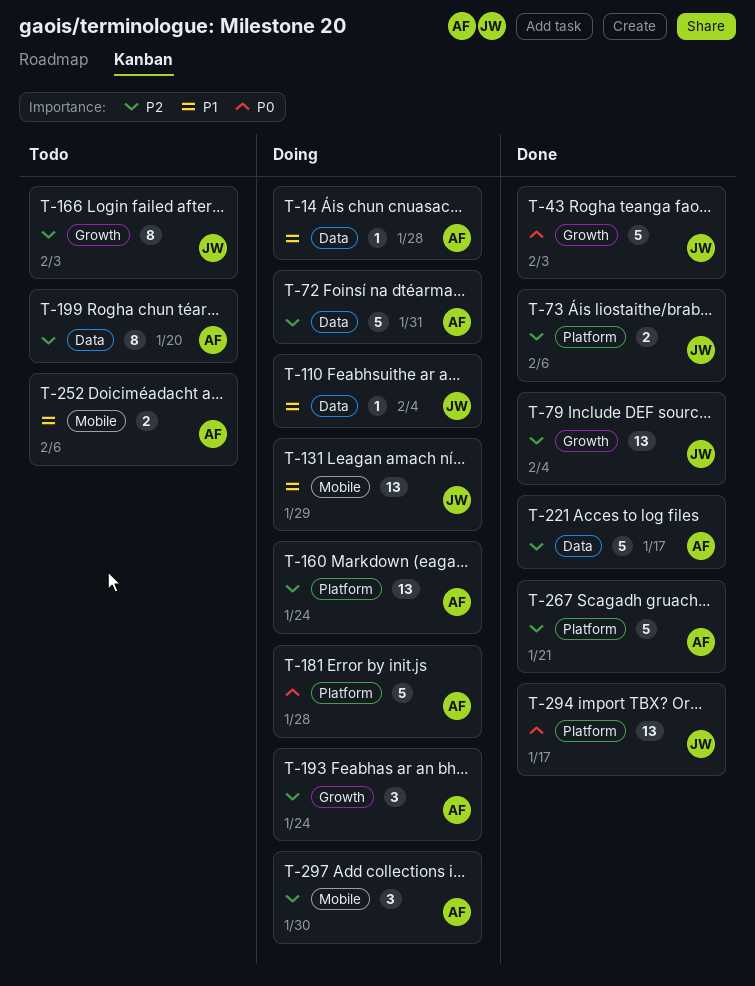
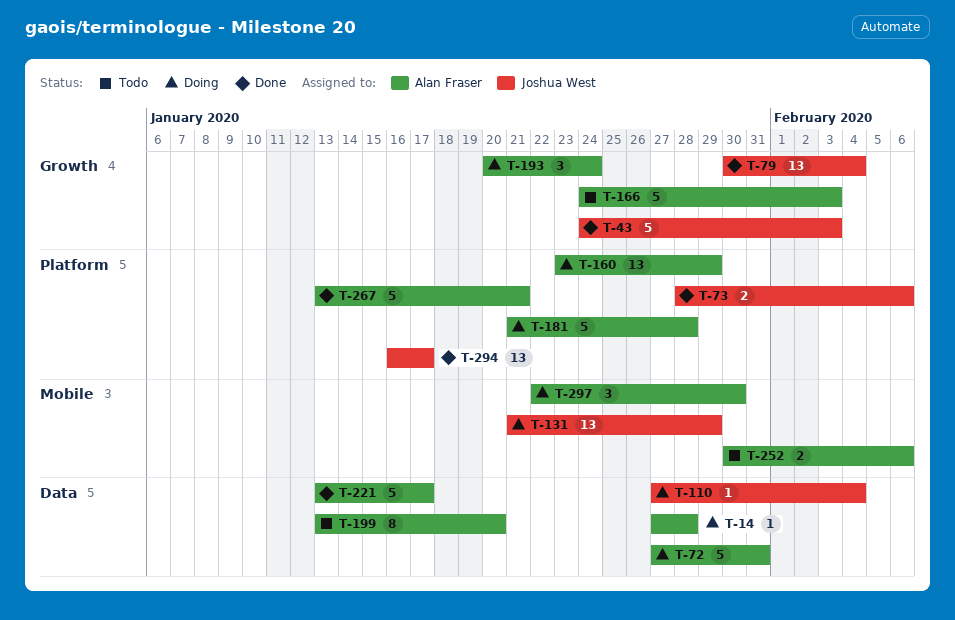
T-160, due: Jan 24 -> Jan 29
T-166, owner: Joshua West -> Alan Fraser
T-166, estimate: 8 -> 5

